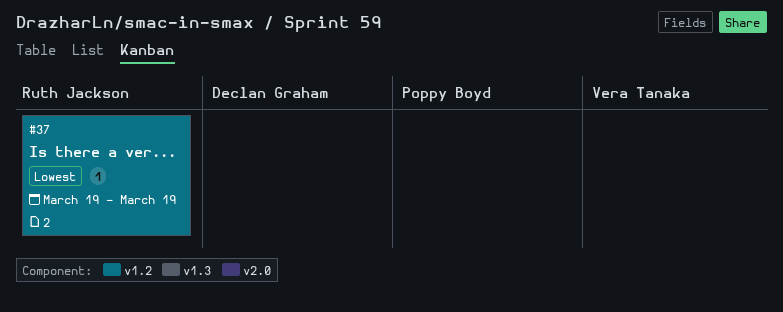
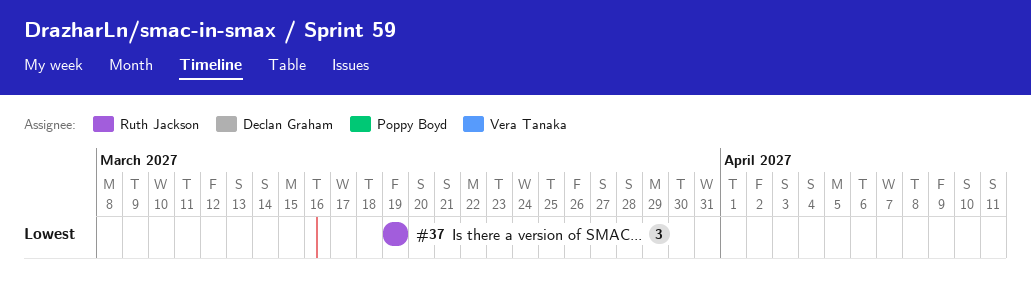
#37, estimate: 1 -> 3

